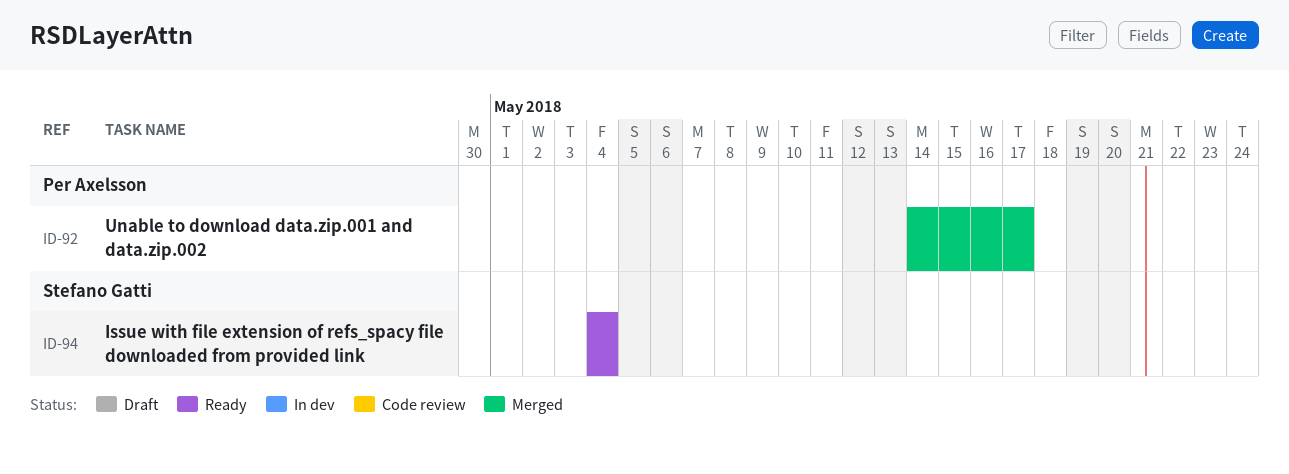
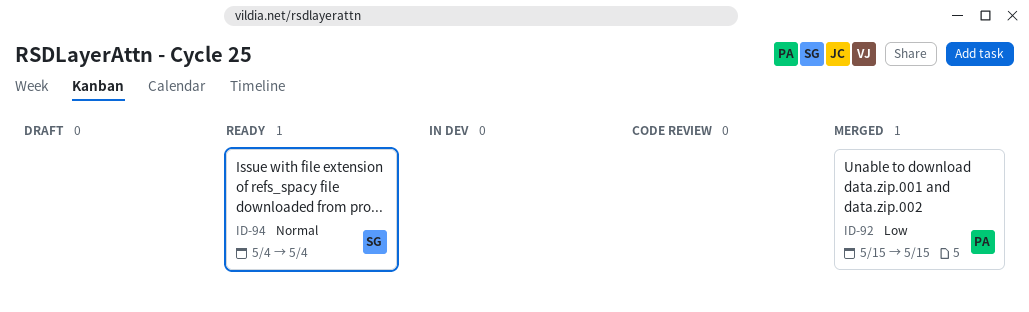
ID-92, start: May 14 -> May 15
ID-92, due: May 17 -> May 15

